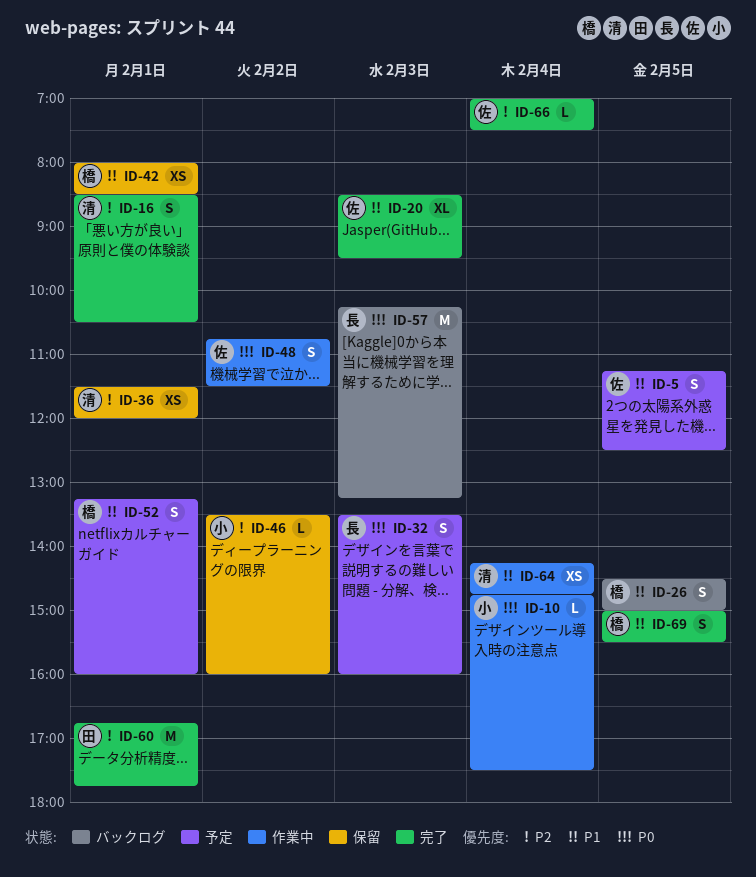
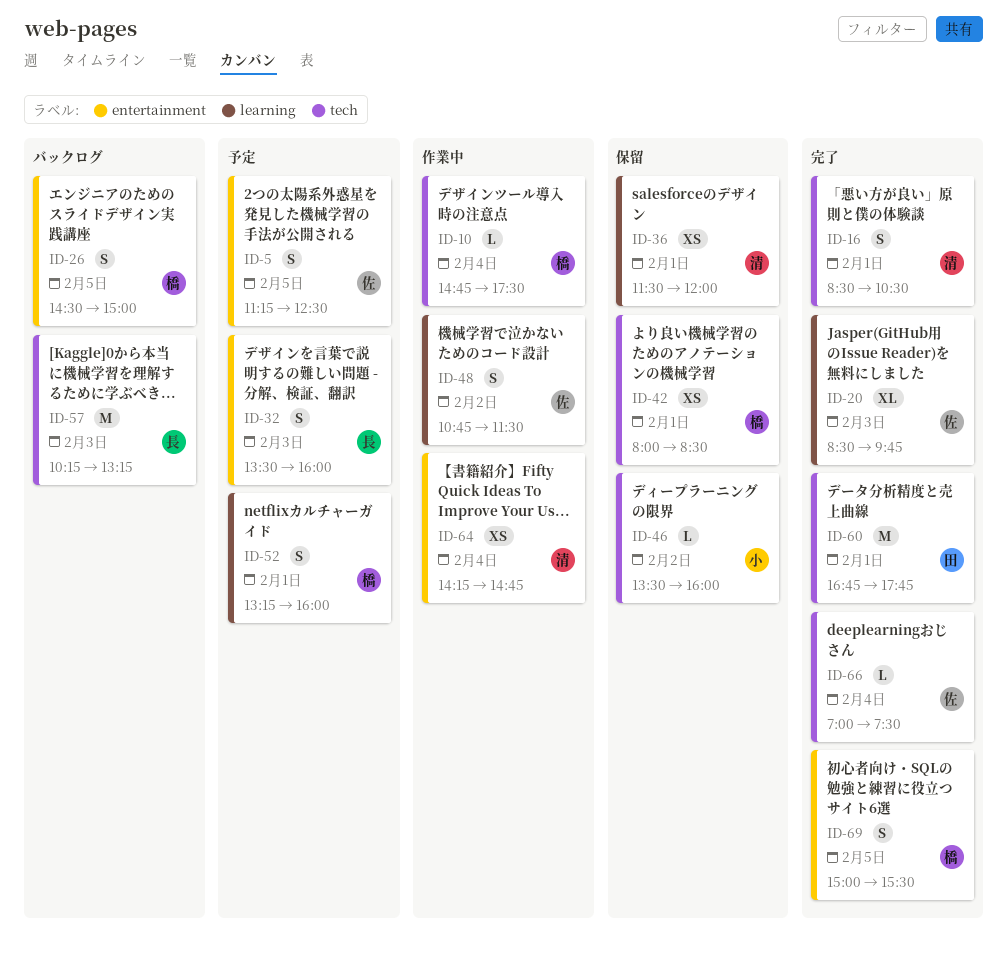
ID-10, owner: 小 -> 橋
ID-20, ends: 09:30 -> 09:45

